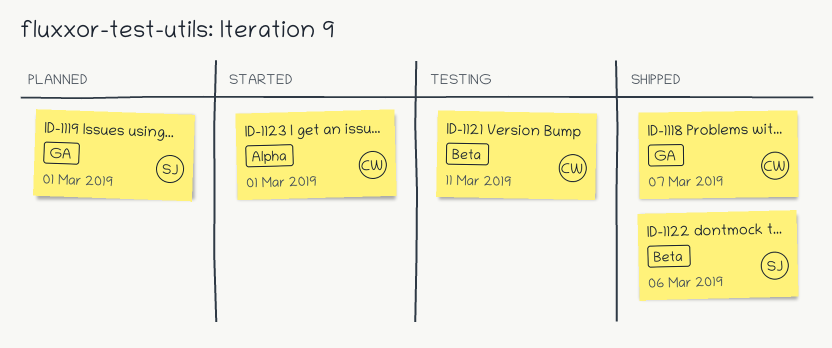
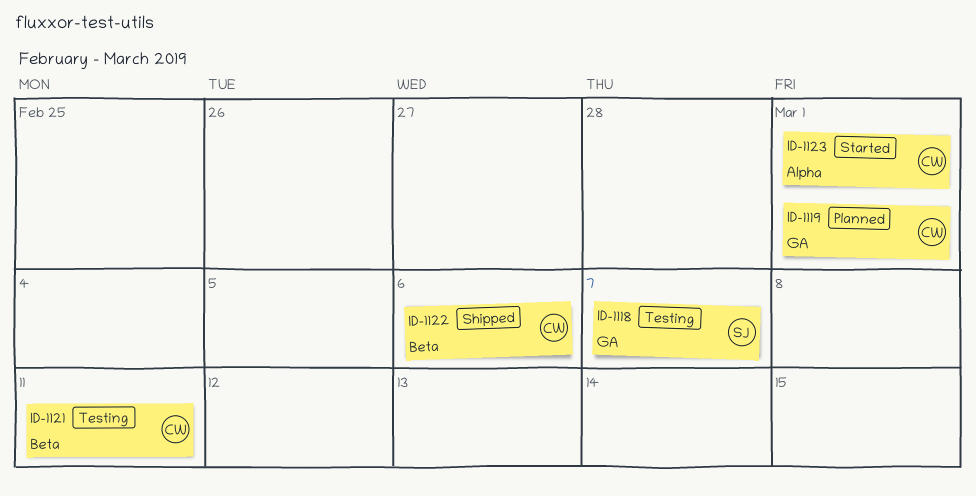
ID-1118, status: Shipped -> Testing
ID-1118, owner: CW -> SJ
ID-1119, owner: SJ -> CW
ID-1122, owner: SJ -> CW

